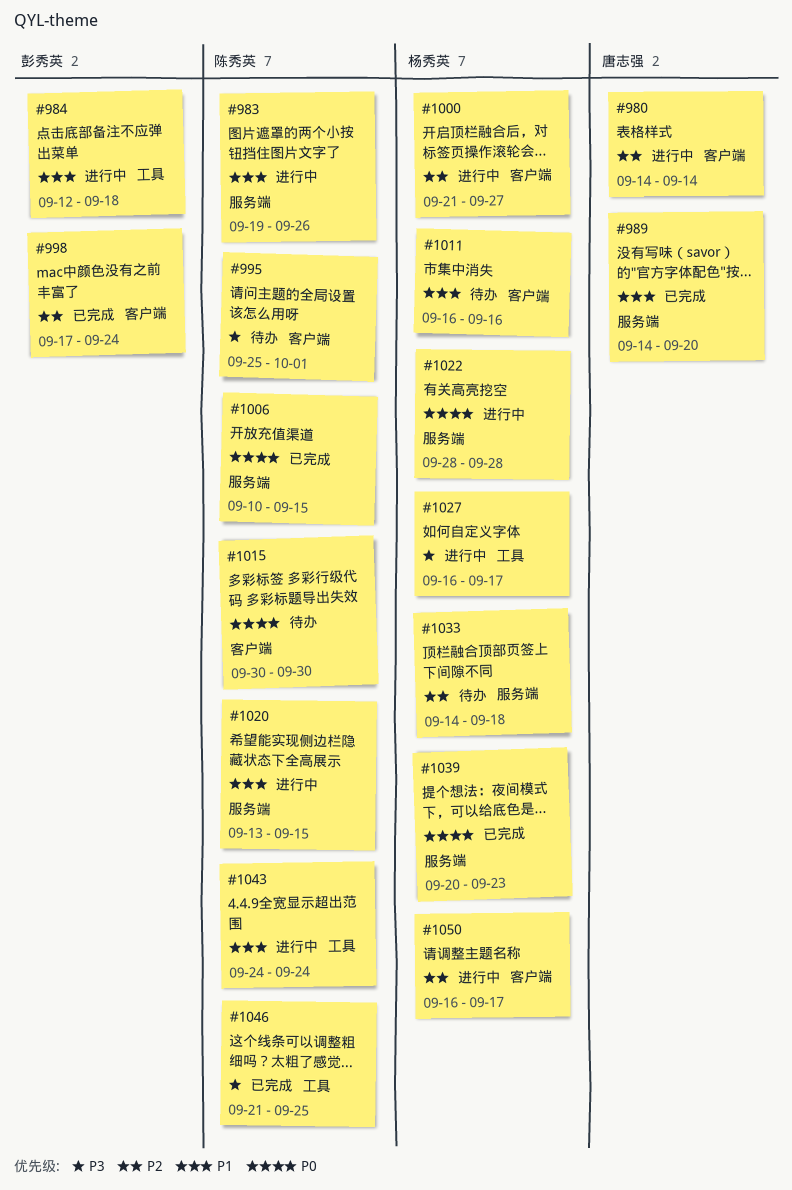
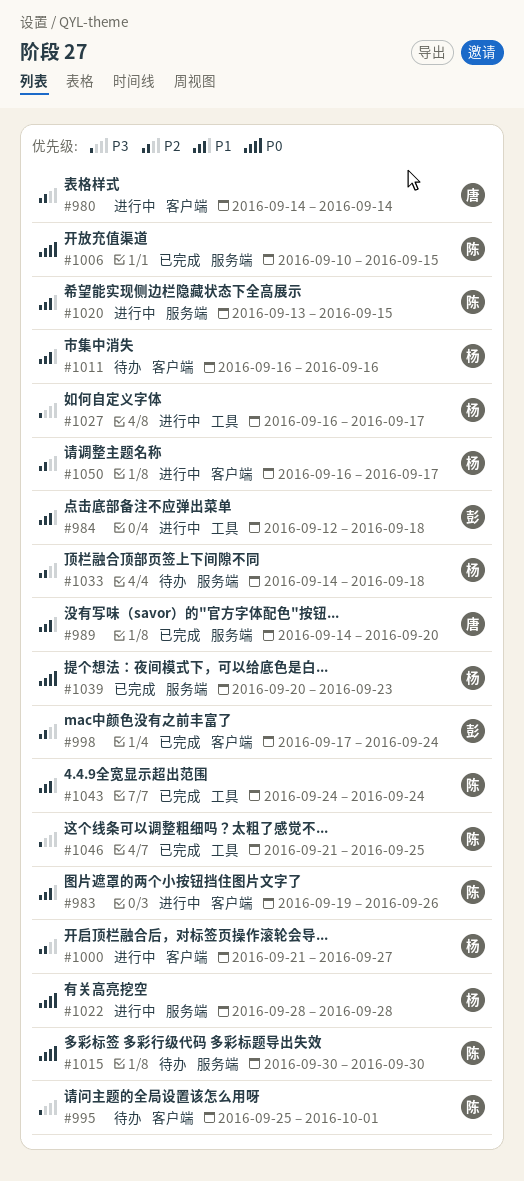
#983, label: 服务端 -> 客户端
#1015, label: 客户端 -> 服务端
#1043, status: 进行中 -> 已完成

